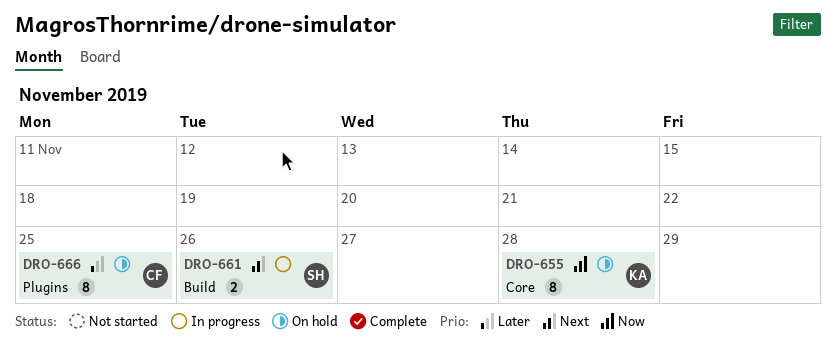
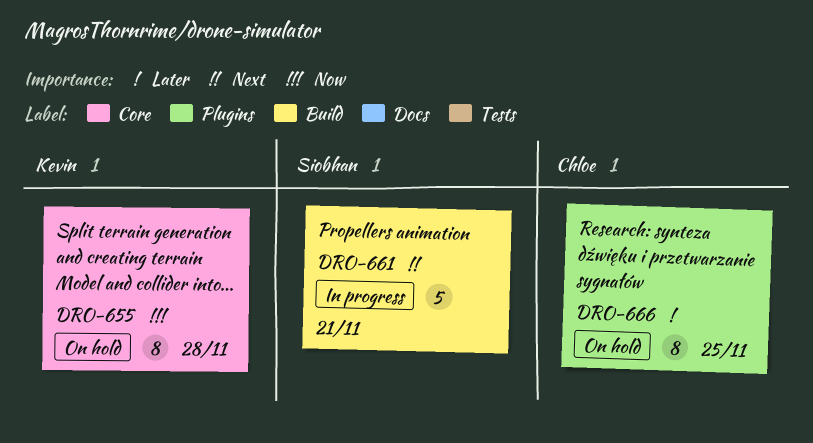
DRO-661, estimate: 2 -> 5
DRO-661, due: Nov 26 -> Nov 21

